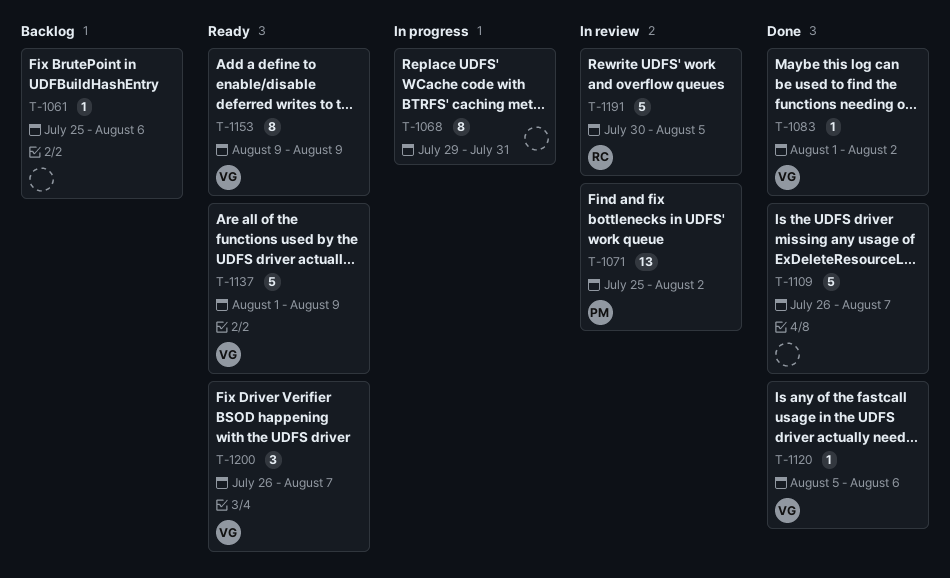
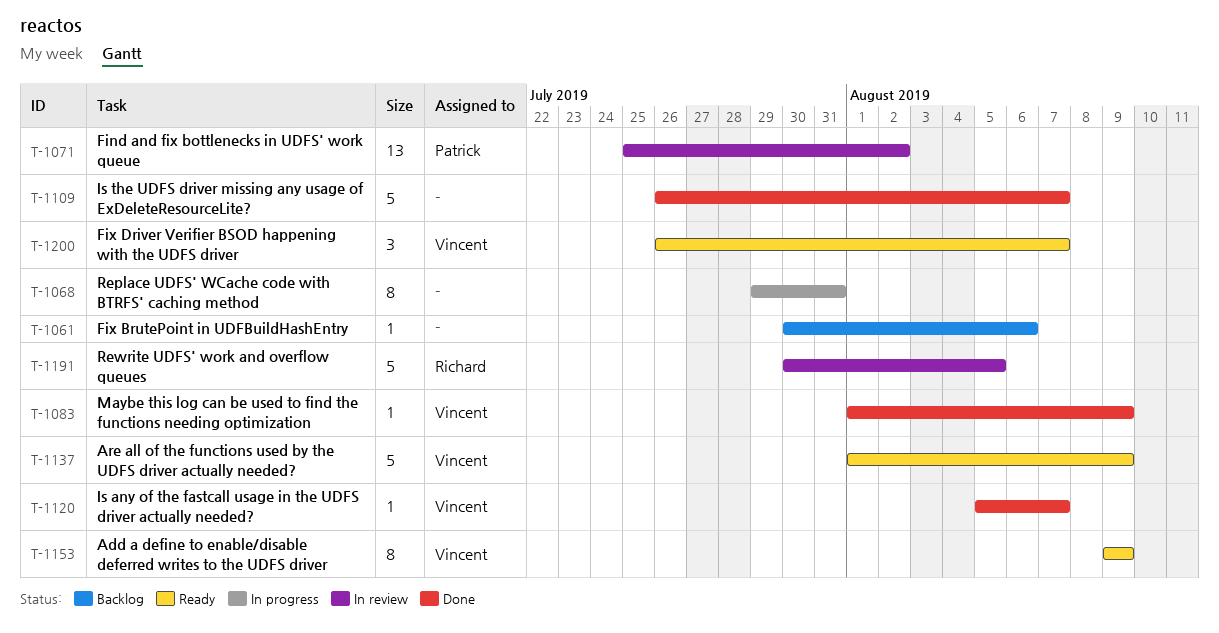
T-1061, start: Jul 25 -> Jul 30
T-1083, due: Aug 2 -> Aug 9
T-1120, due: Aug 6 -> Aug 7

